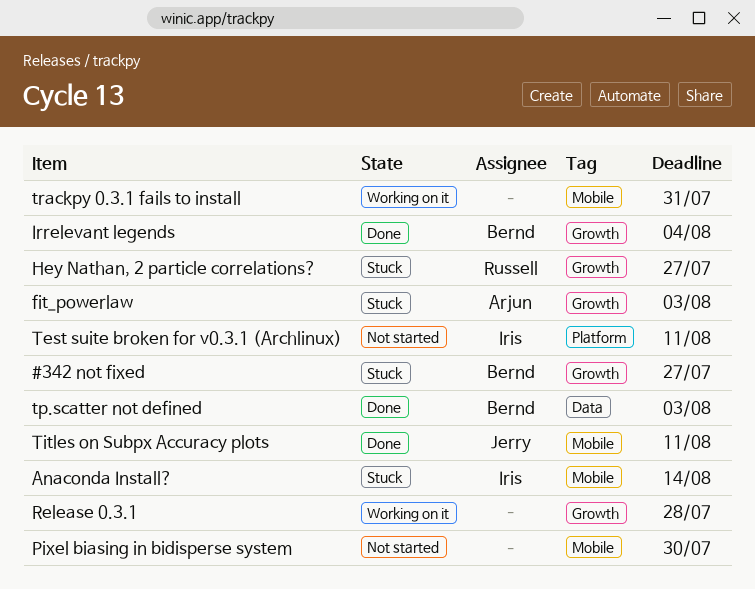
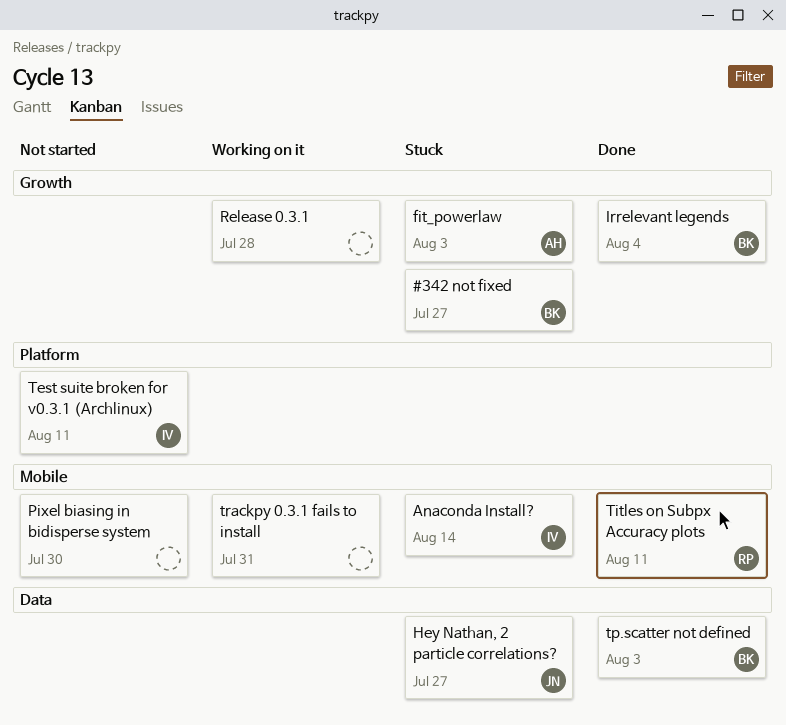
Hey Nathan, 2 particle correlations?, owner: Russell -> Jerry
Hey Nathan, 2 particle correlations?, label: Growth -> Data
Titles on Subpx Accuracy plots, owner: Jerry -> Russell

